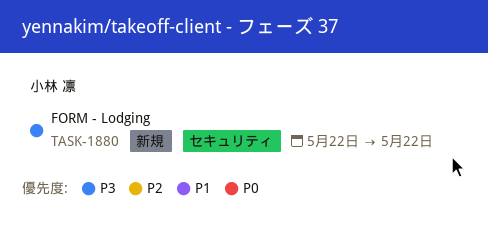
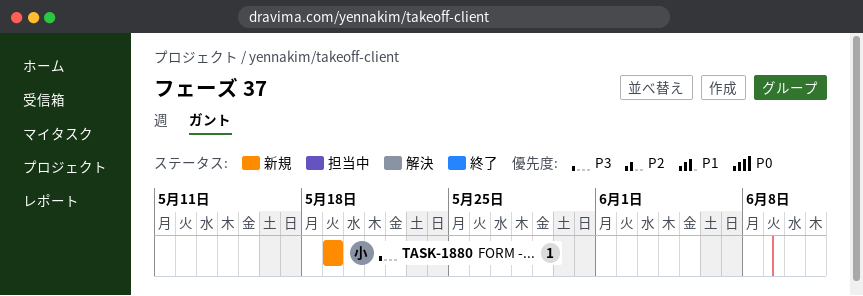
TASK-1880, start: May 22 -> May 19
TASK-1880, due: May 22 -> May 19

